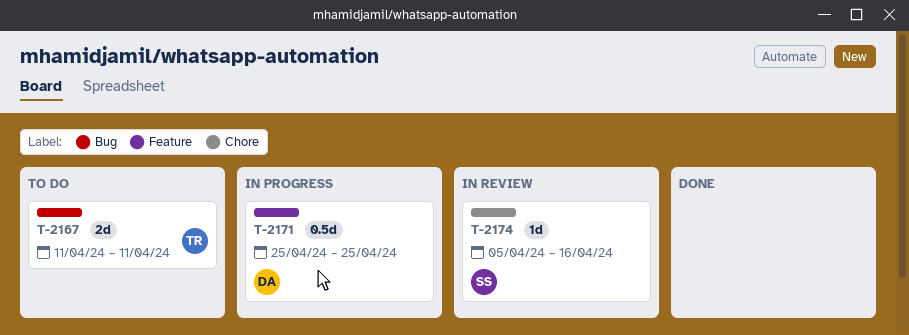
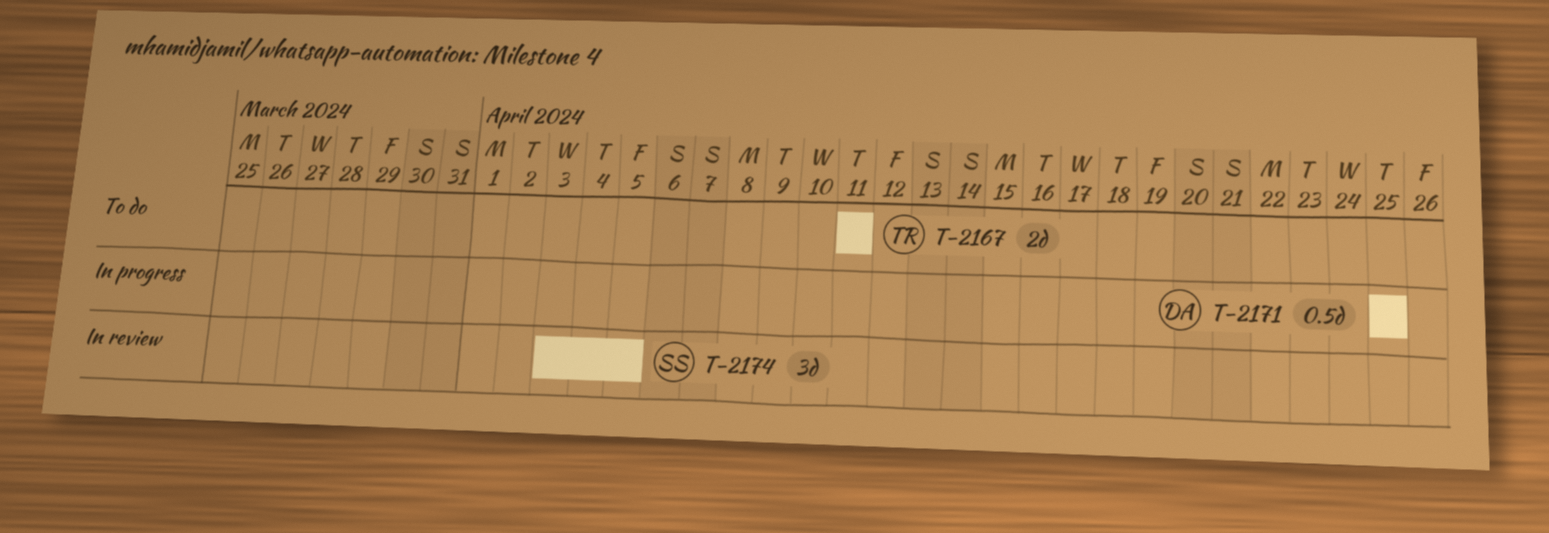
T-2174, estimate: 1d -> 3d
T-2174, start: Apr 5 -> Apr 3
T-2174, due: Apr 16 -> Apr 5

